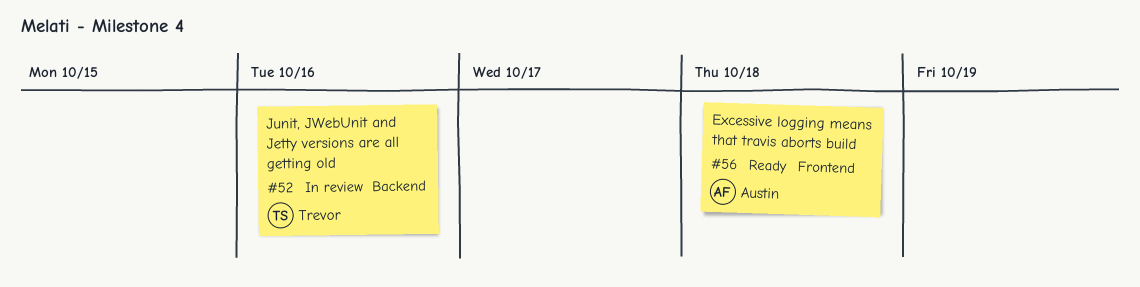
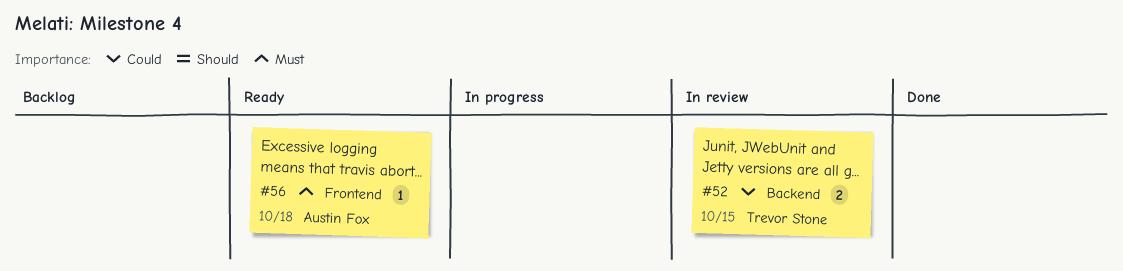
#52, due: Oct 16 -> Oct 15

